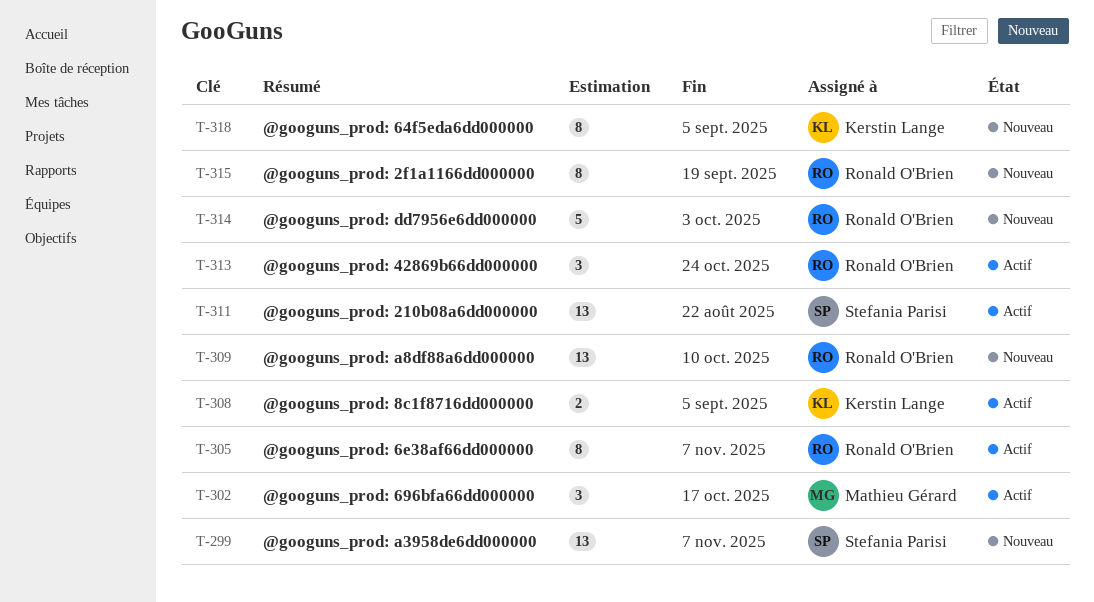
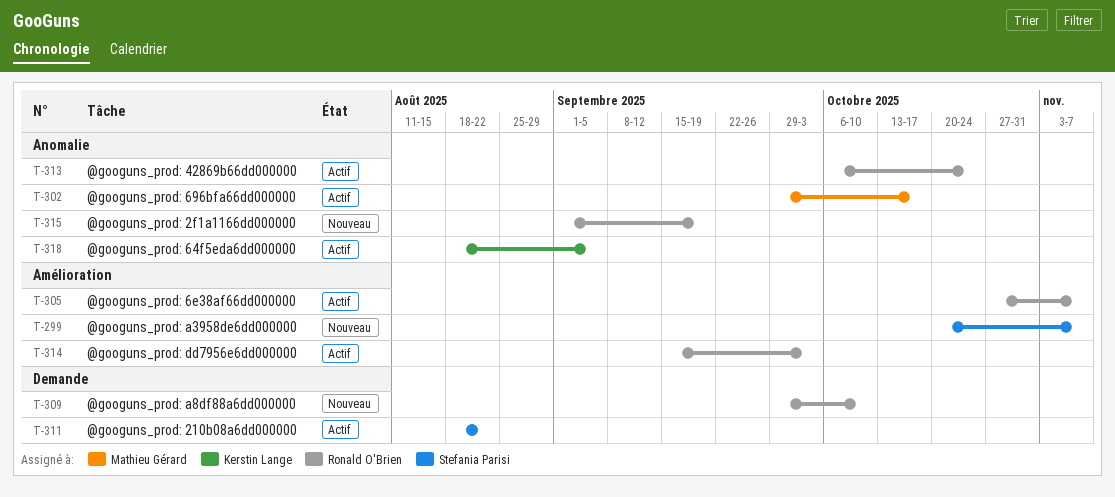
T-308: present -> none
T-314, status: Nouveau -> Actif
T-318, status: Nouveau -> Actif

